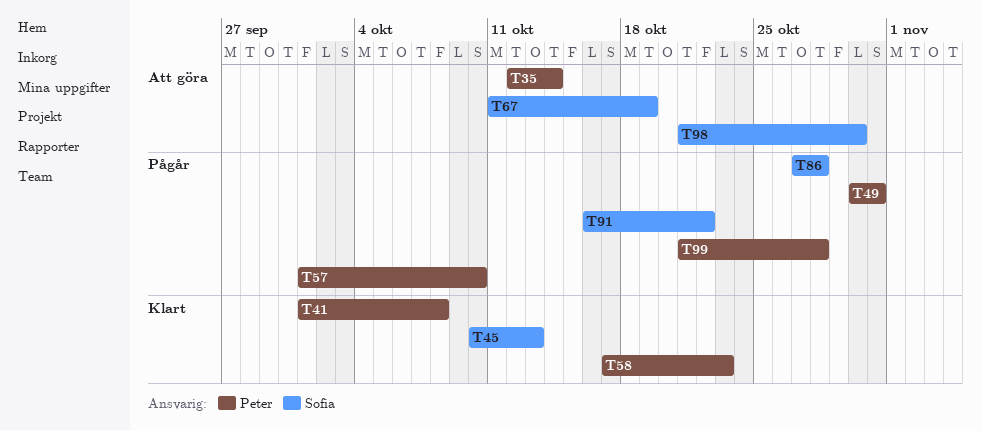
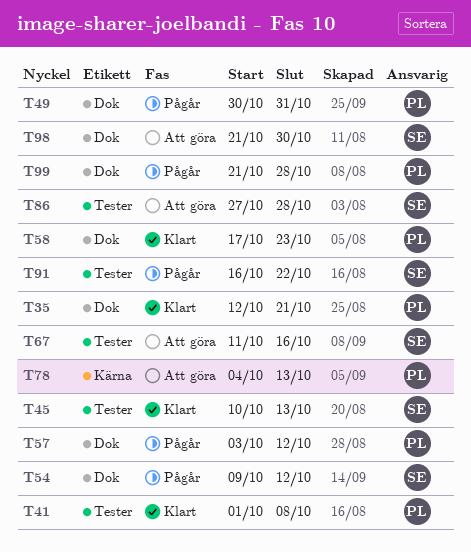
T35, status: Att göra -> Klart
T35, due: Oct 14 -> Oct 21
T54: none -> present
T57, start: Oct 1 -> Oct 3
T57, due: Oct 10 -> Oct 12
T67, due: Oct 19 -> Oct 16
T78: none -> present
T86, status: Pågår -> Att göra

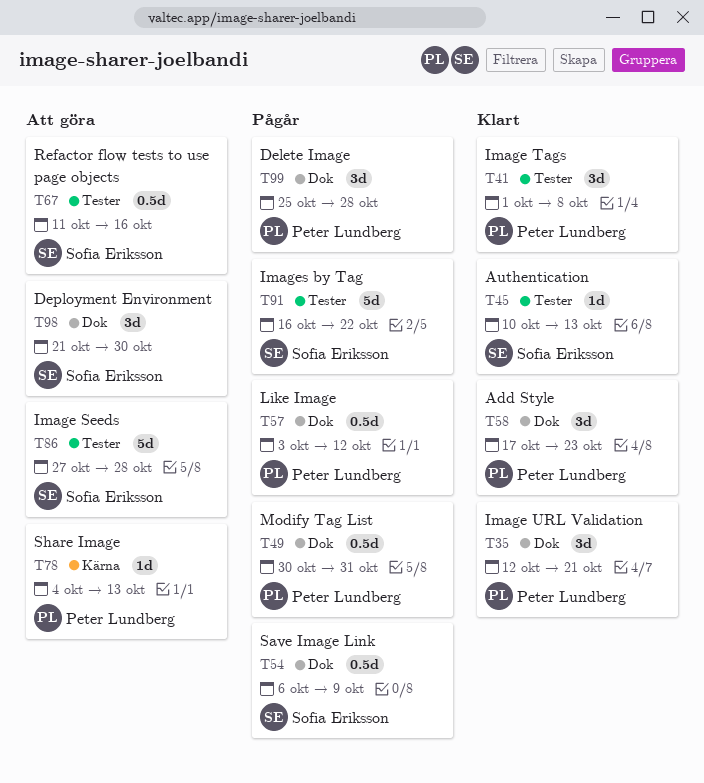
T54, start: Oct 9 -> Oct 6
T54, due: Oct 12 -> Oct 9
T99, start: Oct 21 -> Oct 25

